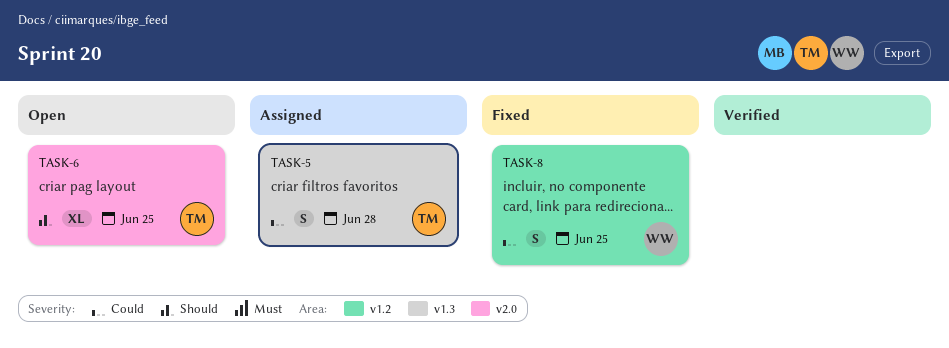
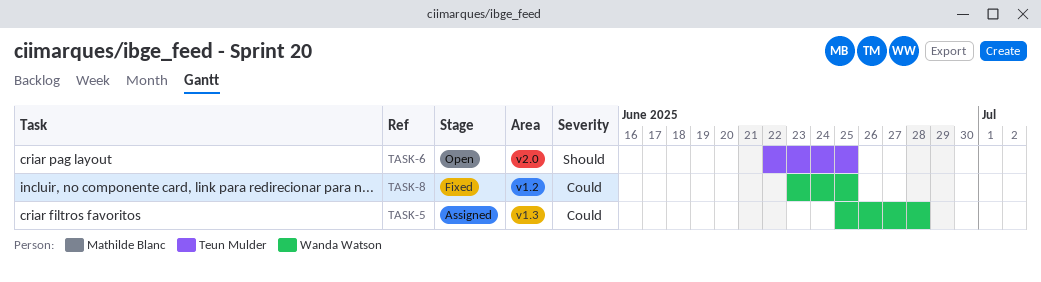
TASK-5, owner: Teun Mulder -> Wanda Watson

